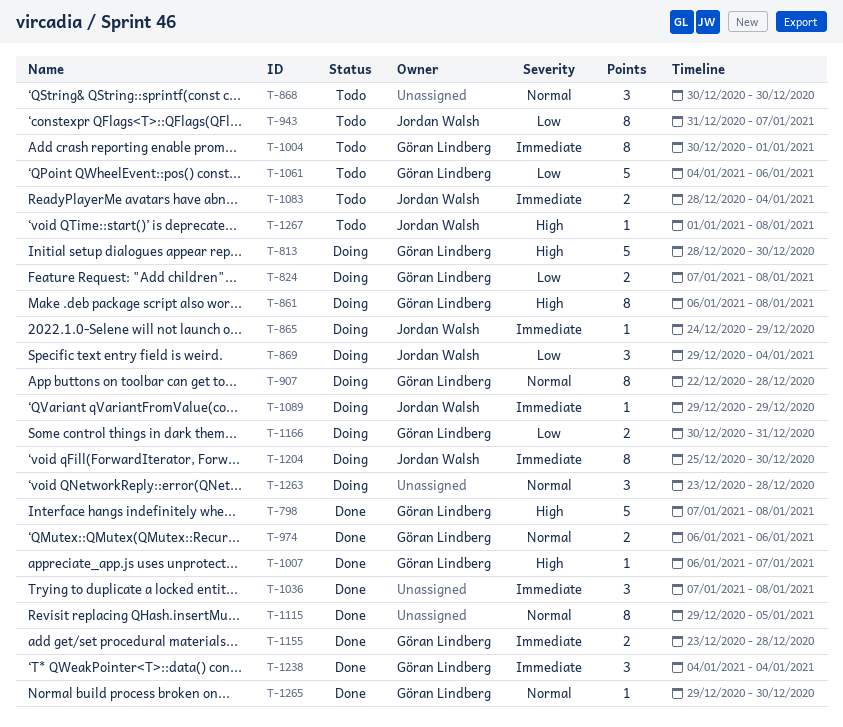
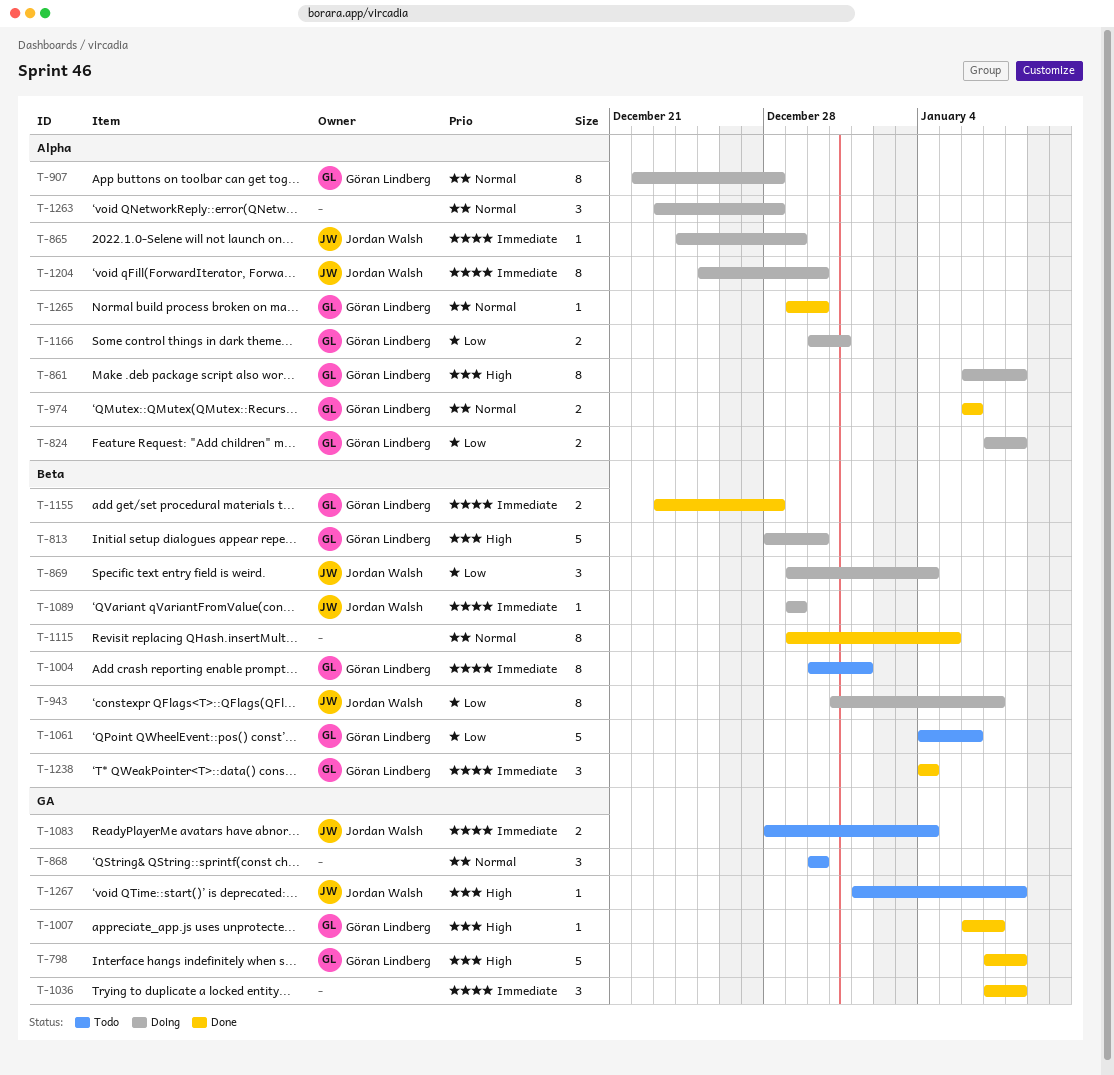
T-943, status: Todo -> Doing

